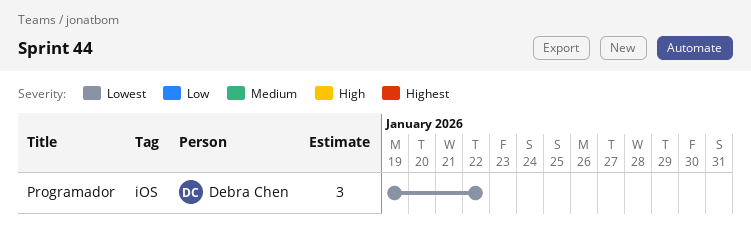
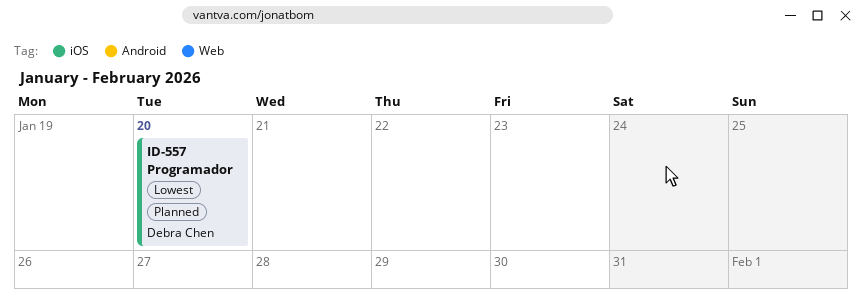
Programador, due: Jan 22 -> Jan 20

